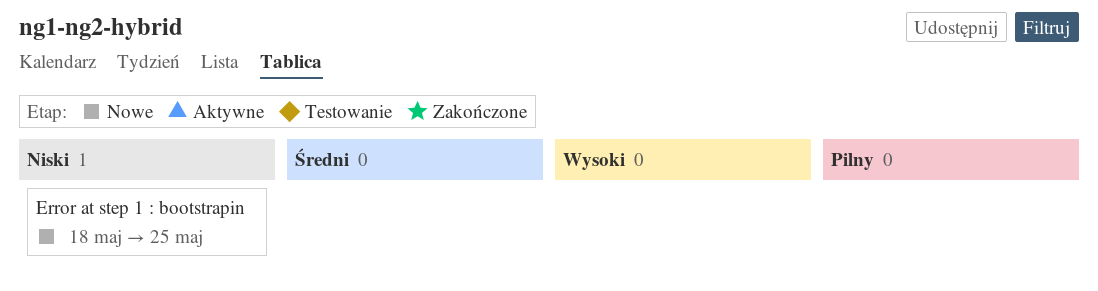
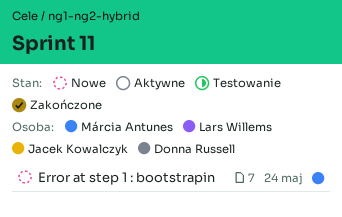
Error at step 1 : bootstrapin, due: May 25 -> May 24

